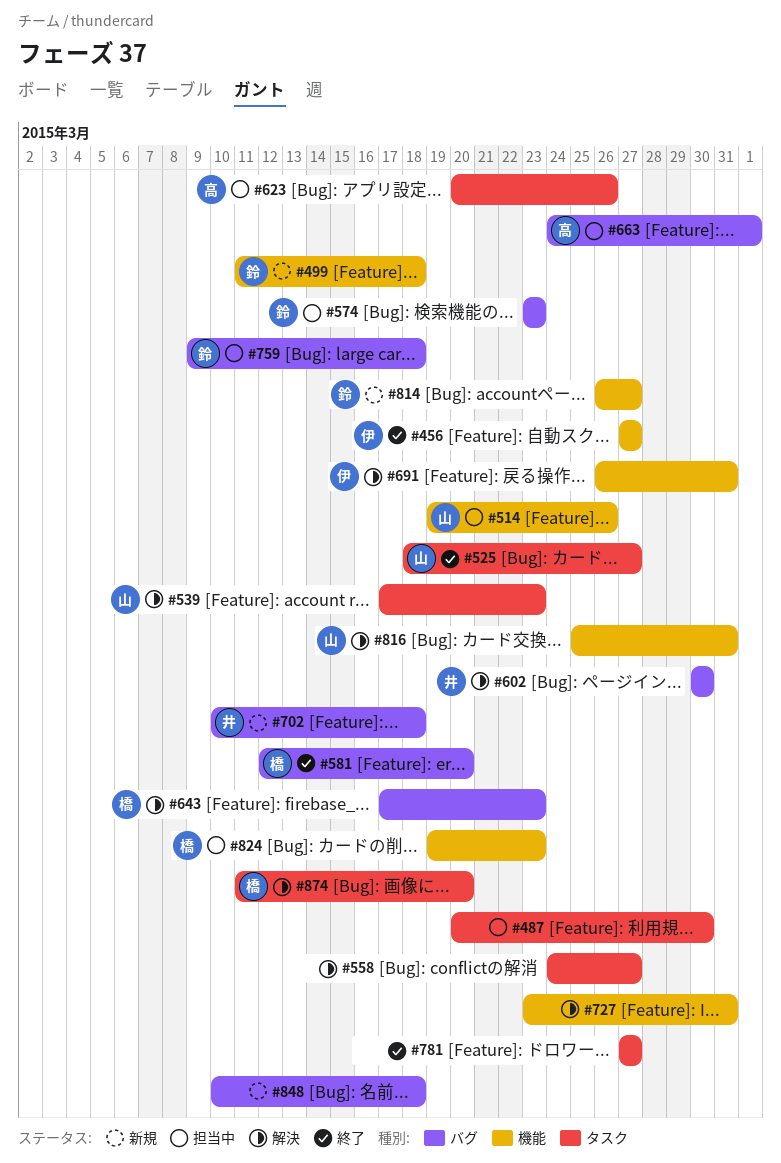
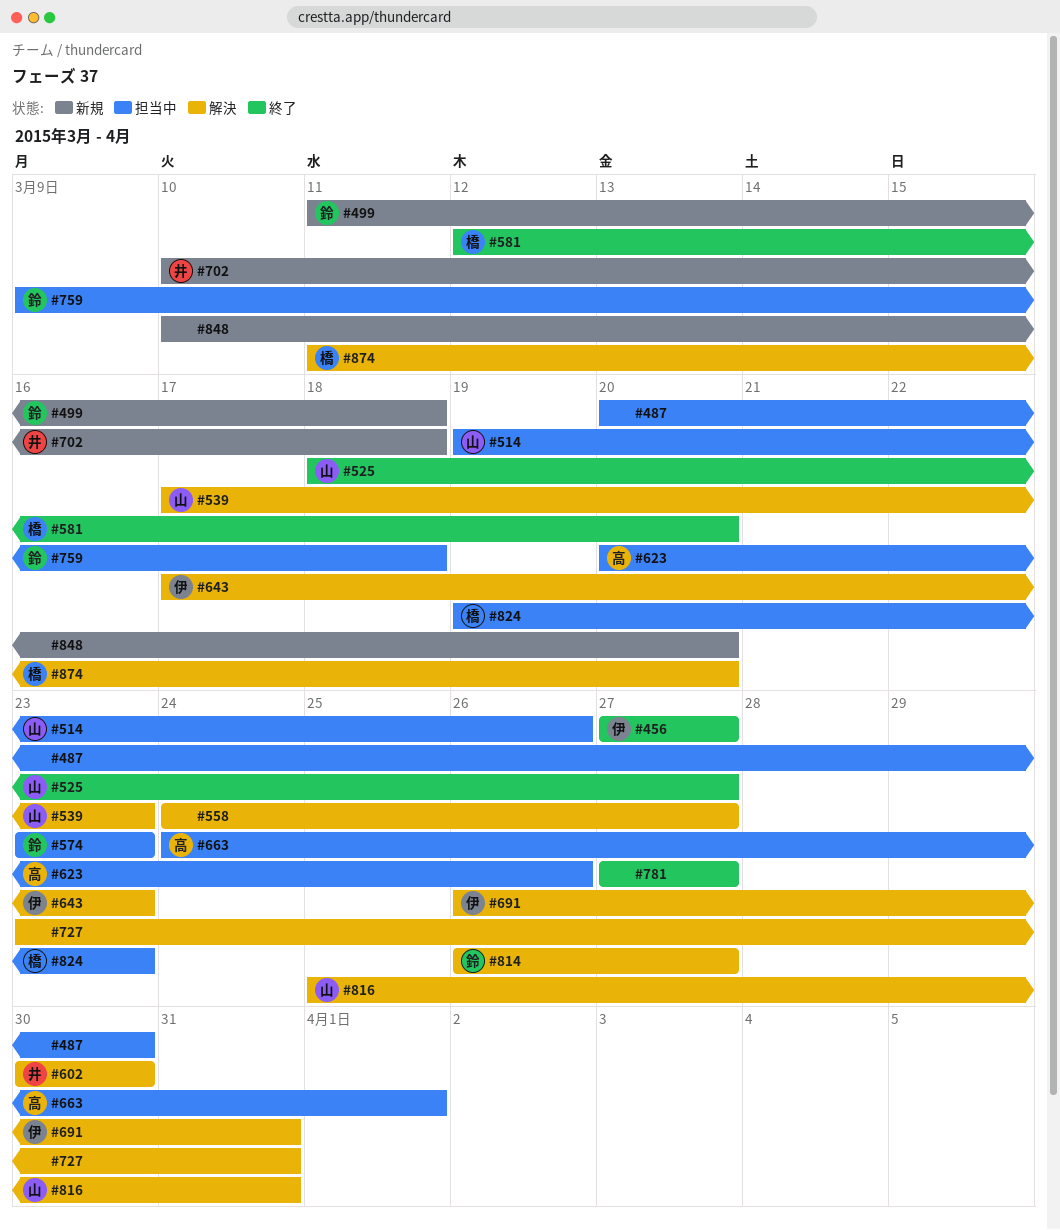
#643, owner: 橋 -> 伊
#814, status: 新規 -> 解決
#848, due: Mar 18 -> Mar 20

